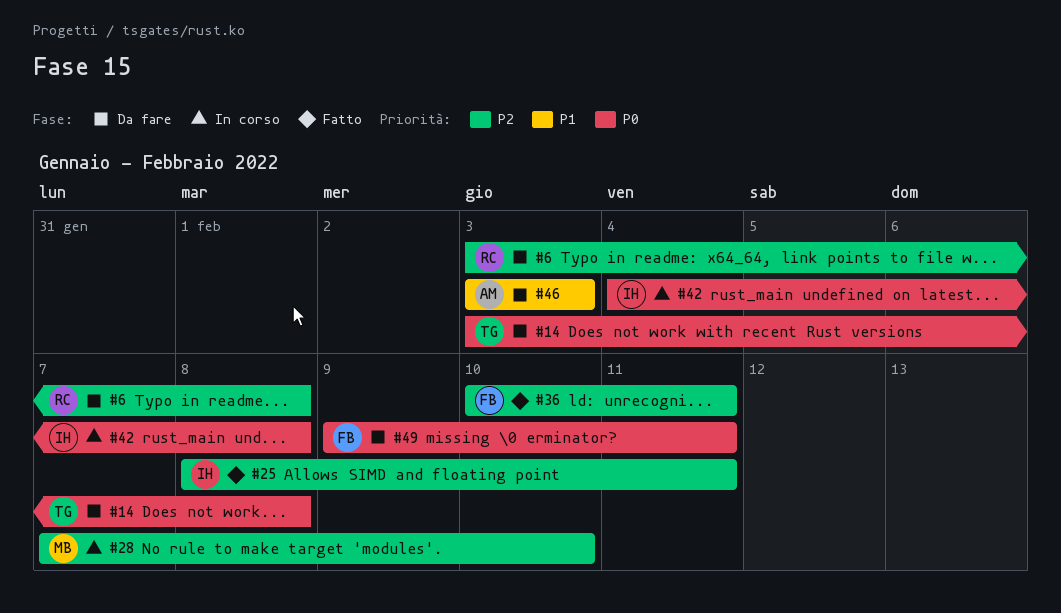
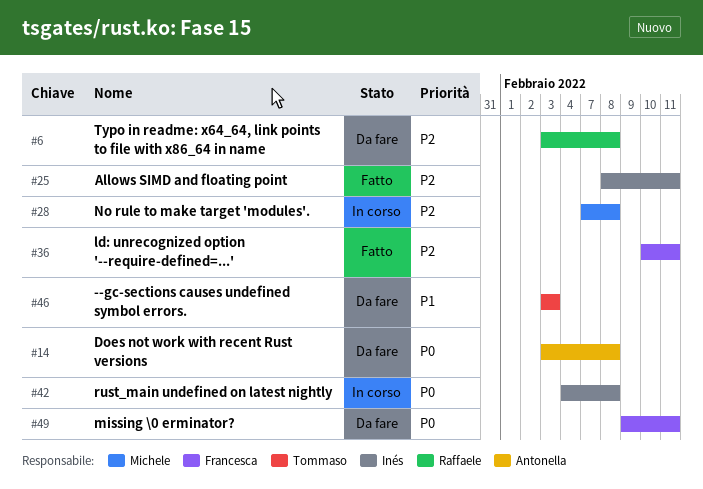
#14, owner: Tommaso -> Antonella
#28, due: Feb 10 -> Feb 8
#46, owner: Antonella -> Tommaso

